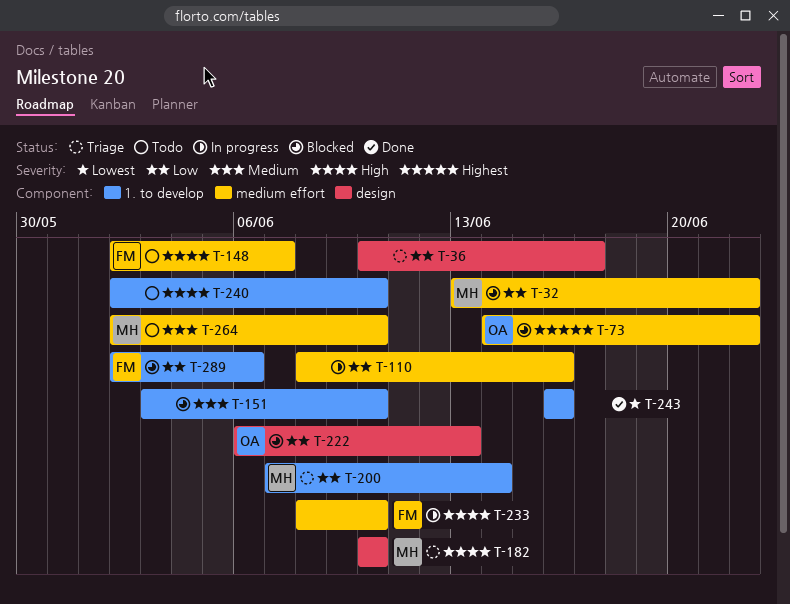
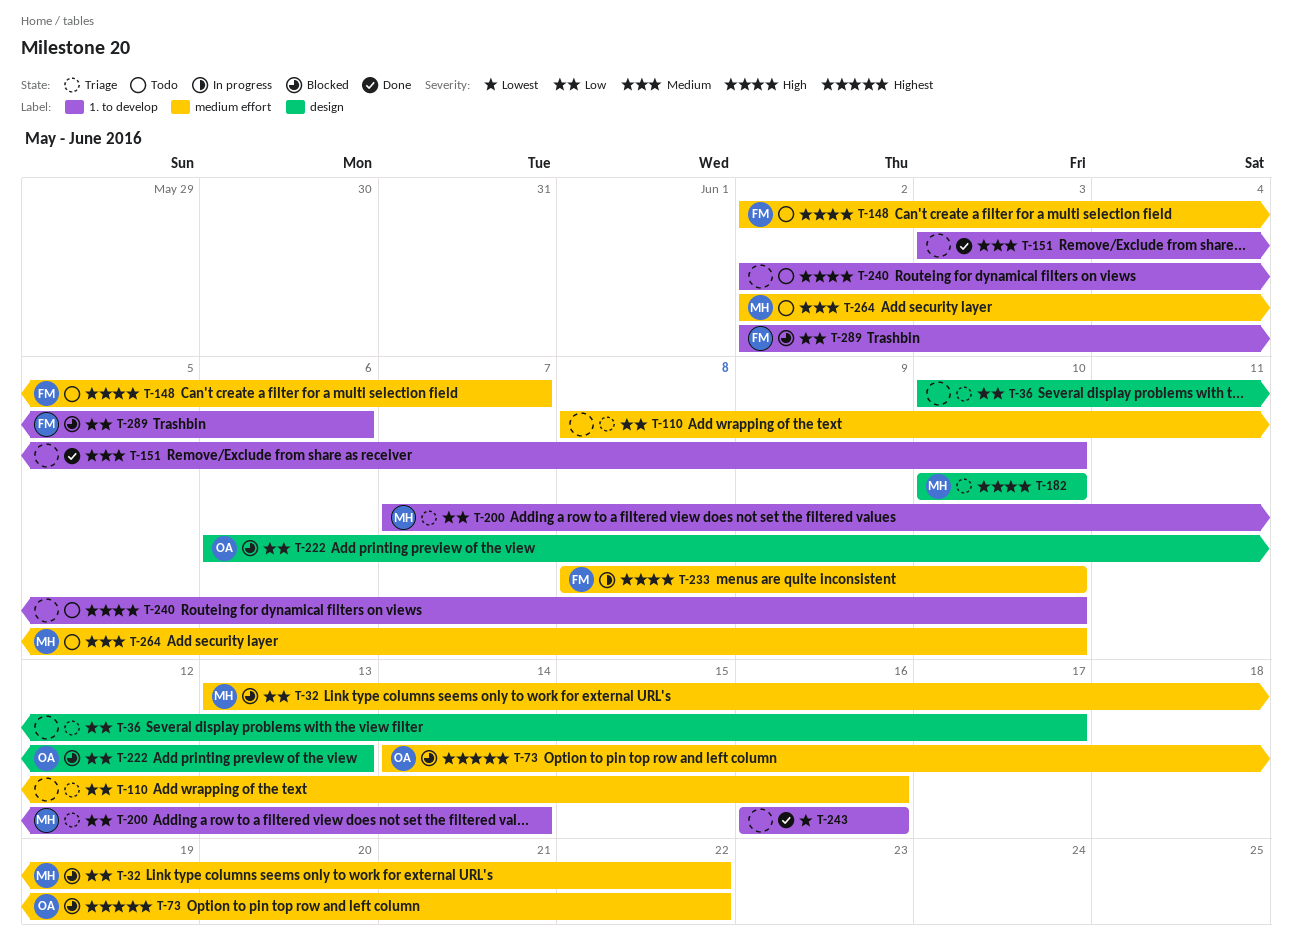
T-110, status: In progress -> Triage
T-151, status: Blocked -> Done

